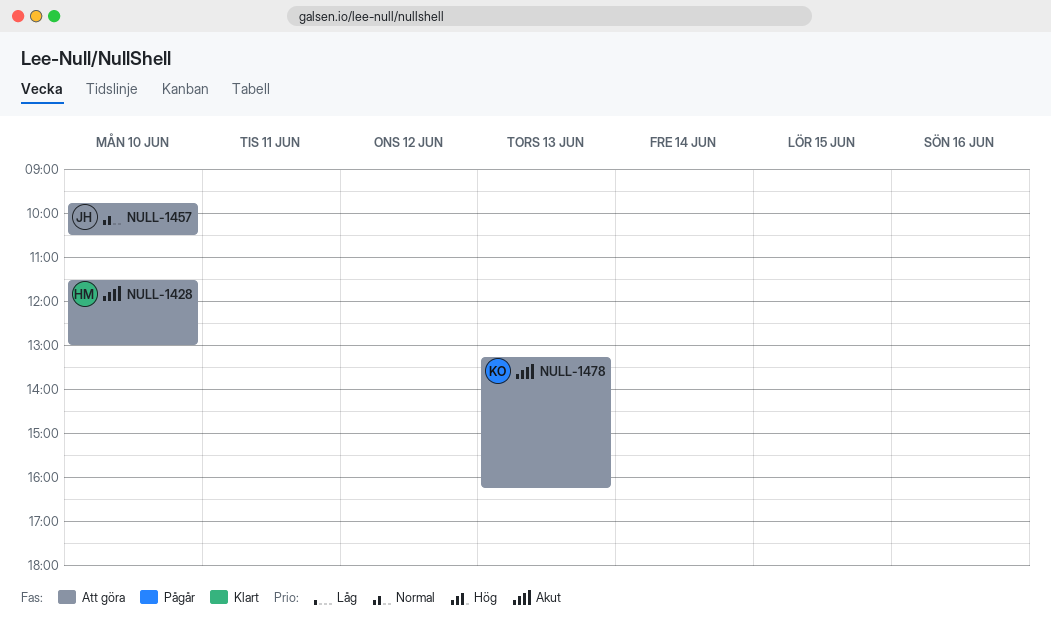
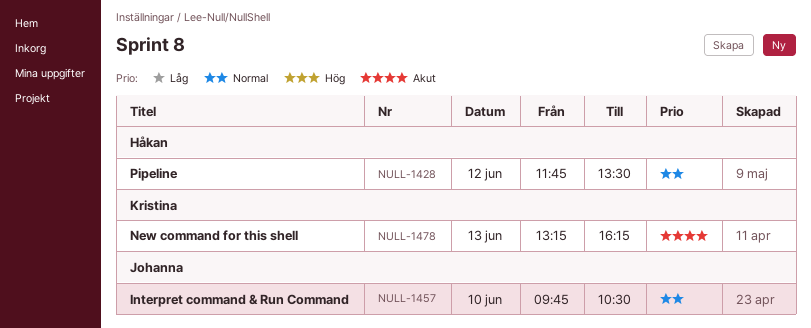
NULL-1428, priority: Akut -> Normal
NULL-1428, day: Jun 10 -> Jun 12
NULL-1428, begins: 11:30 -> 11:45
NULL-1428, ends: 13:00 -> 13:30

